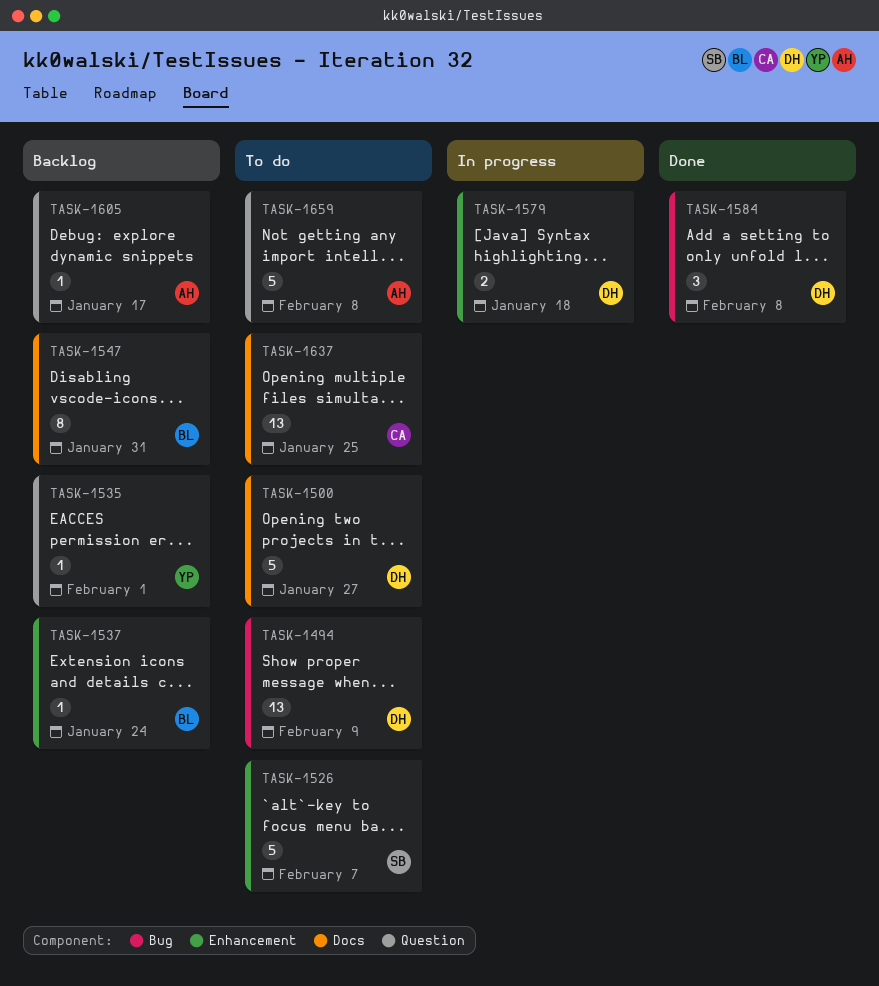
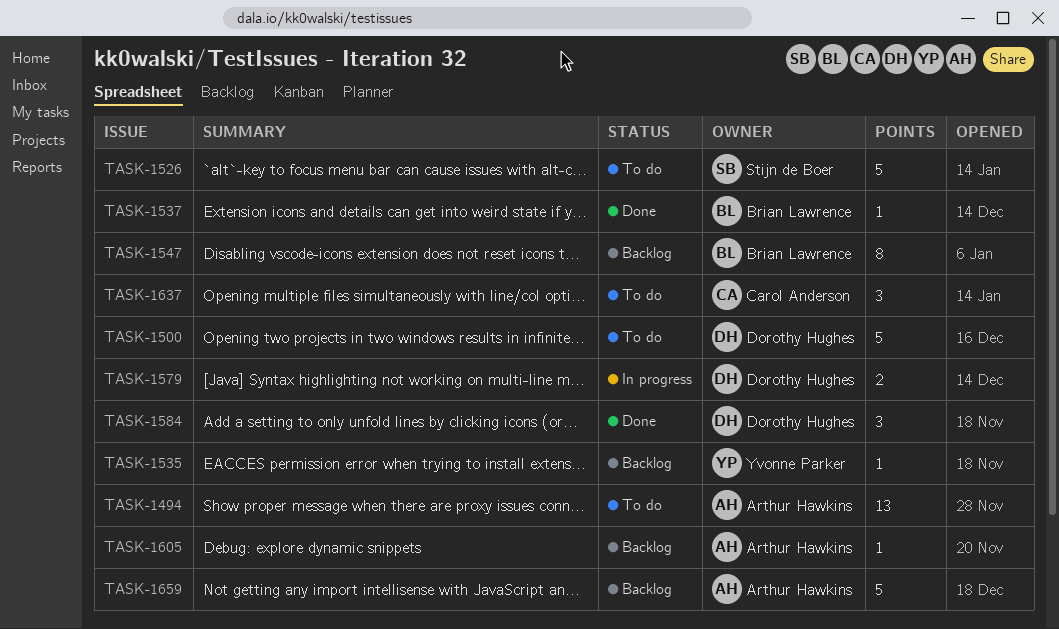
TASK-1494, owner: Dorothy Hughes -> Arthur Hawkins
TASK-1537, status: Backlog -> Done
TASK-1637, estimate: 13 -> 3
TASK-1659, status: To do -> Backlog

